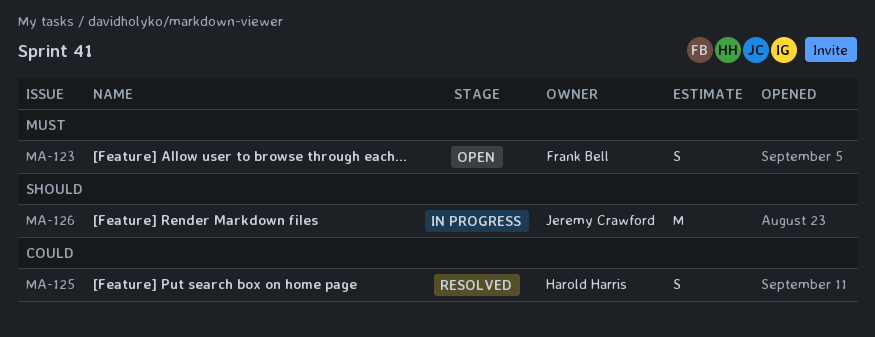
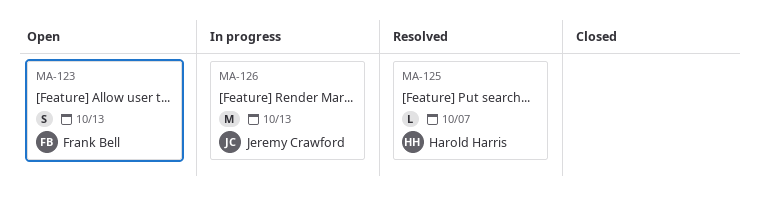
MA-125, estimate: S -> L

